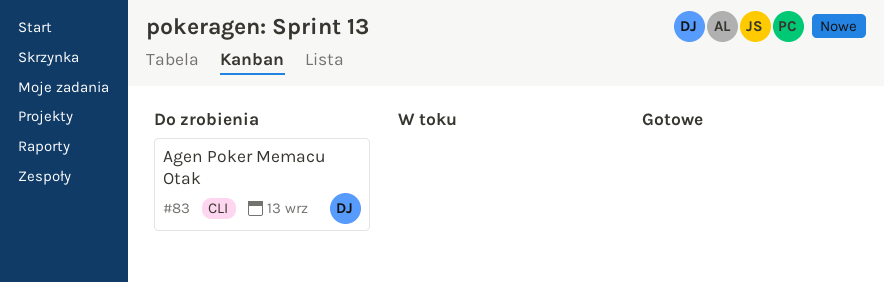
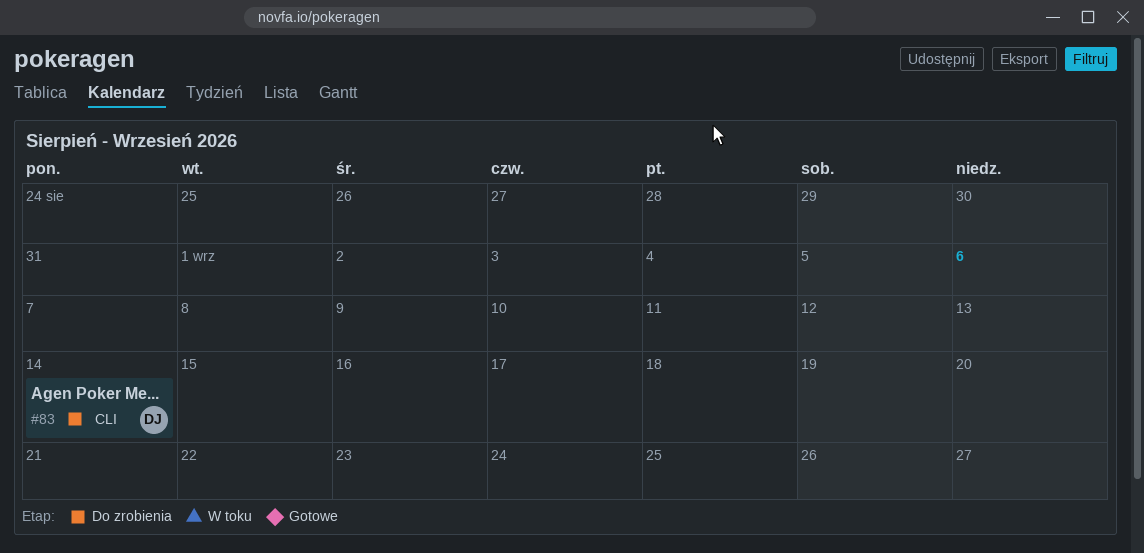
#83, due: Sep 13 -> Sep 14

